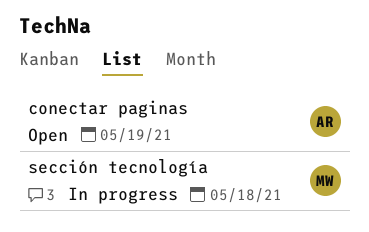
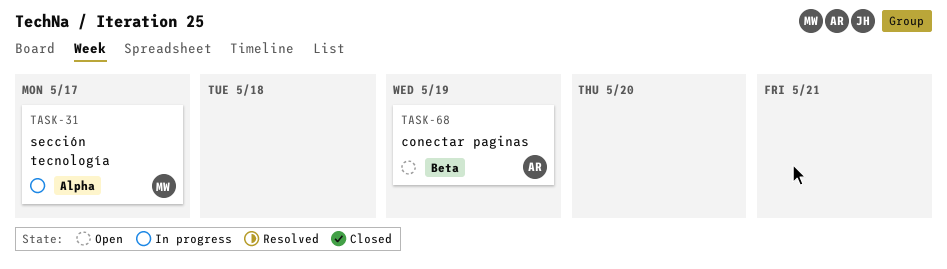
sección tecnología, due: May 18 -> May 17

